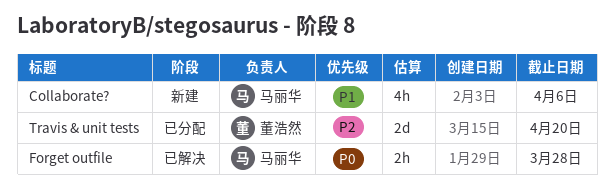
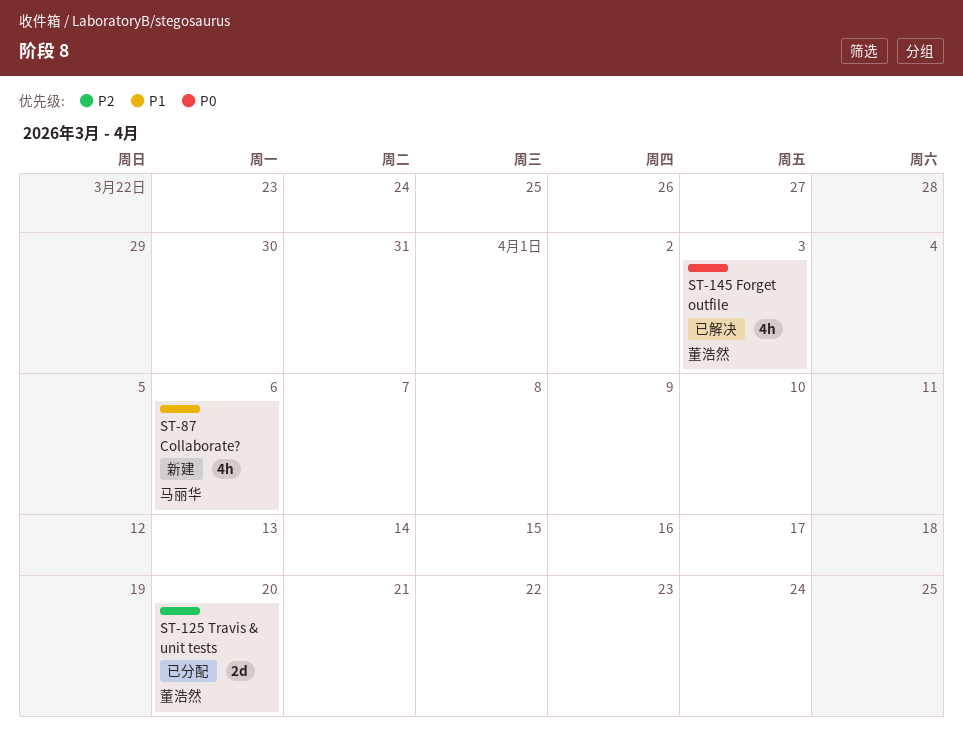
Forget outfile, owner: 马丽华 -> 董浩然
Forget outfile, estimate: 2h -> 4h
Forget outfile, due: Mar 28 -> Apr 3

